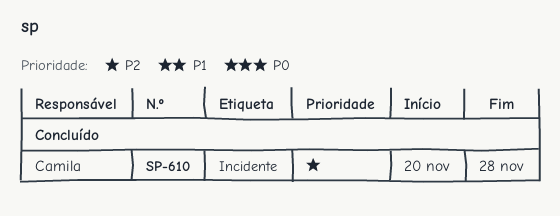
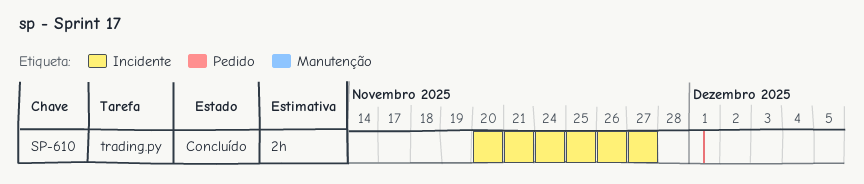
SP-610, due: Nov 28 -> Nov 27

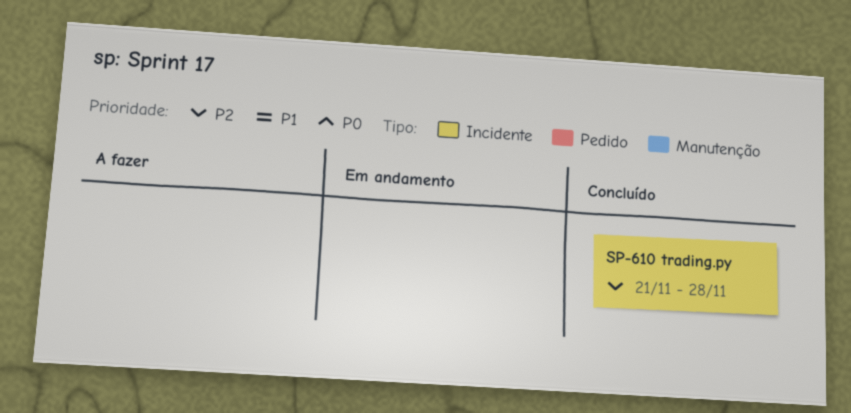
SP-610, start: Nov 20 -> Nov 21
SP-610, due: Nov 27 -> Nov 28

